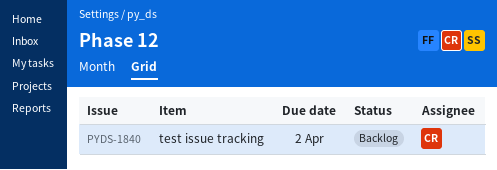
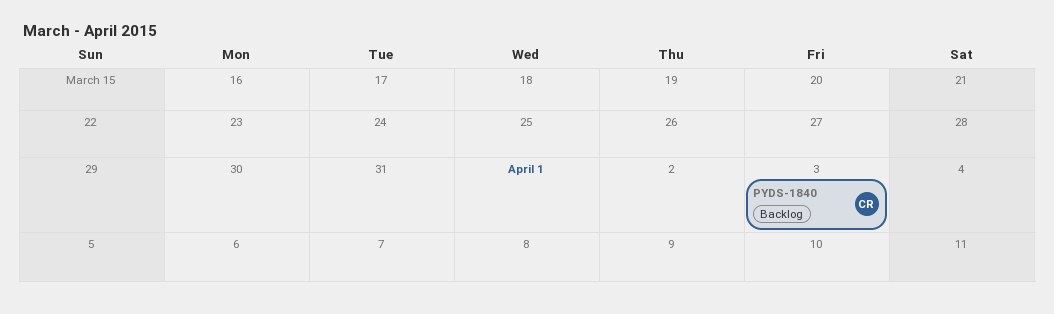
PYDS-1840, due: Apr 2 -> Apr 3

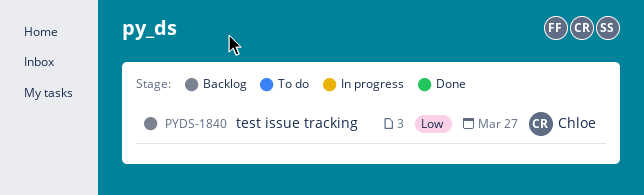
PYDS-1840, due: Apr 3 -> Mar 27

